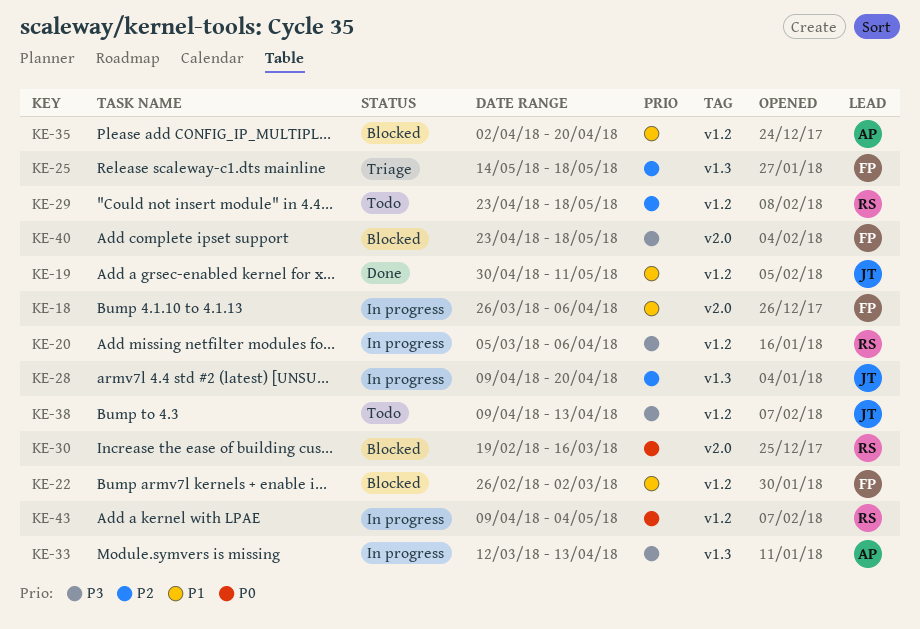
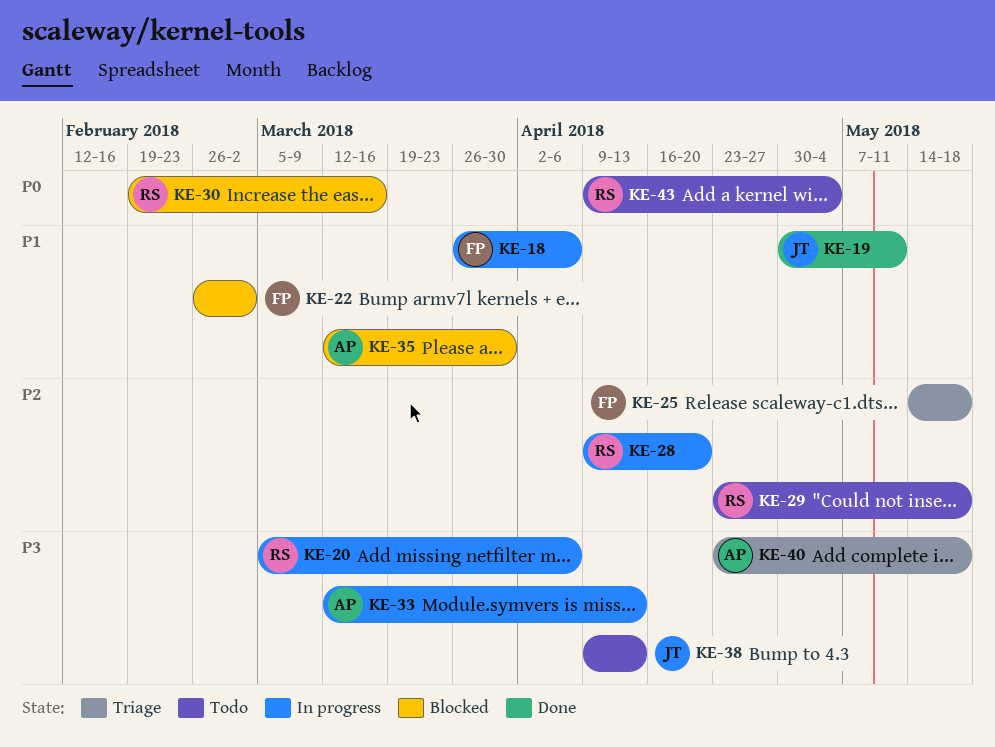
KE-28, owner: JT -> RS
KE-35, start: Apr 2 -> Mar 12
KE-35, due: Apr 20 -> Mar 30
KE-40, status: Blocked -> Triage
KE-40, owner: FP -> AP
KE-43, status: In progress -> Todo

